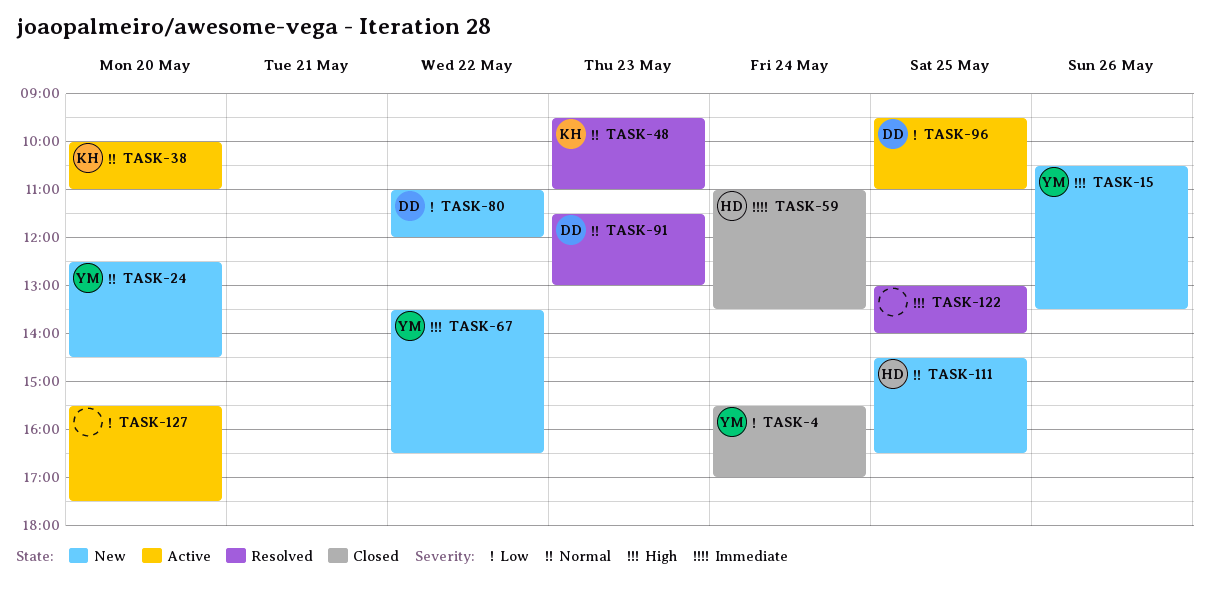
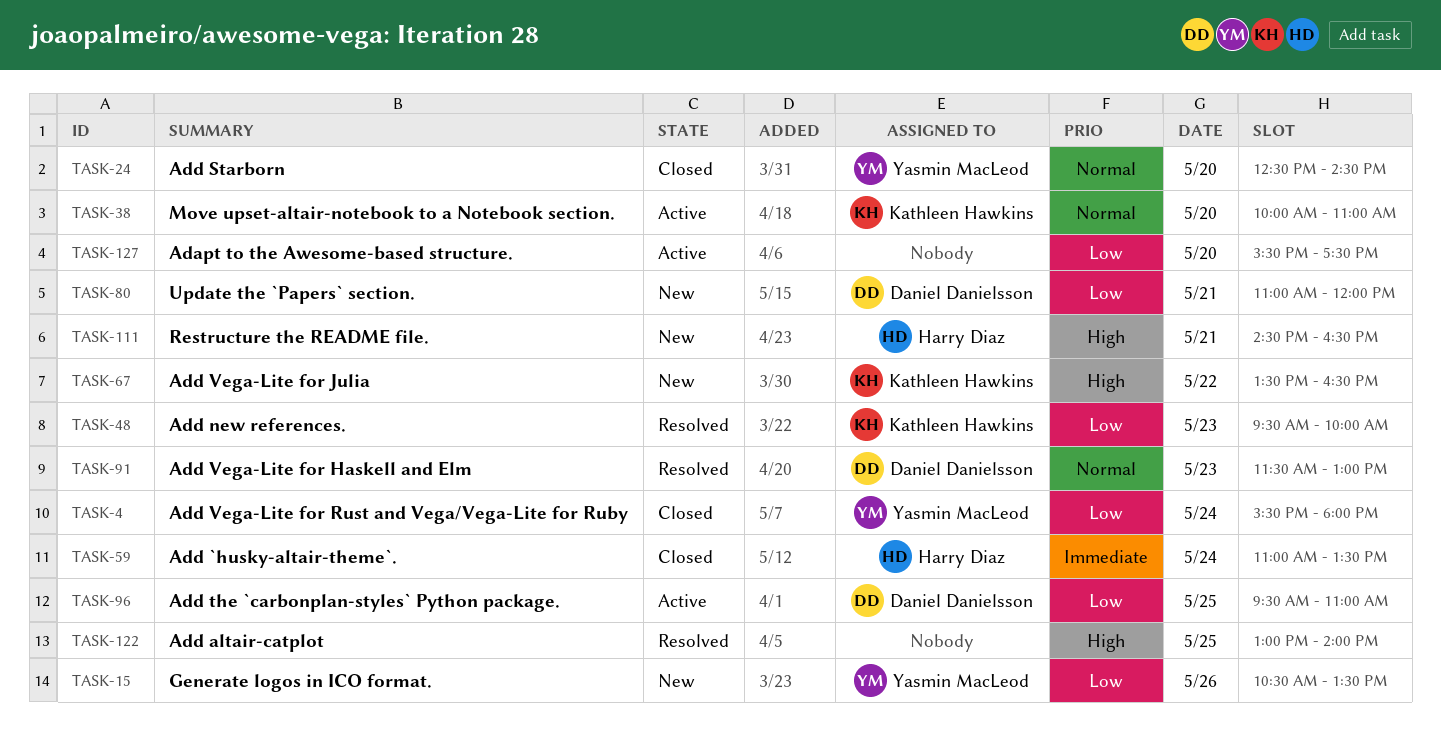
TASK-4, ends: 17:00 -> 18:00
TASK-15, priority: High -> Low
TASK-24, status: New -> Closed
TASK-48, priority: Normal -> Low
TASK-48, ends: 11:00 -> 10:00
TASK-67, owner: Yasmin MacLeod -> Kathleen Hawkins
TASK-80, day: May 22 -> May 21
TASK-111, priority: Normal -> High
TASK-111, day: May 25 -> May 21

